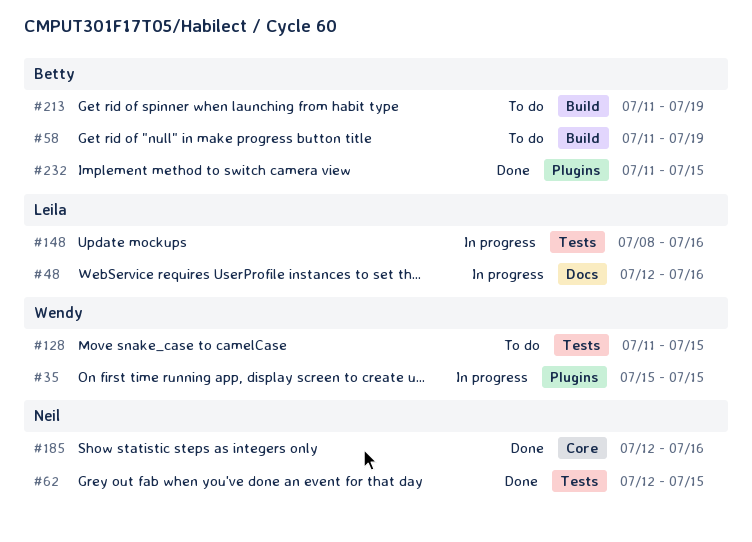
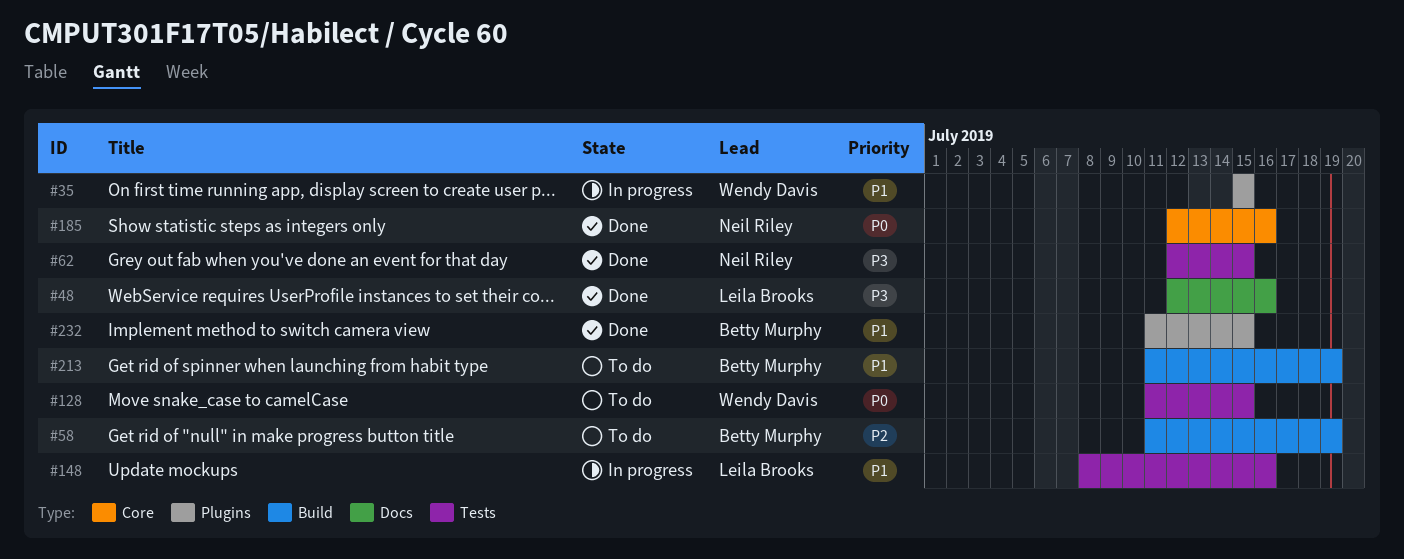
#48, status: In progress -> Done

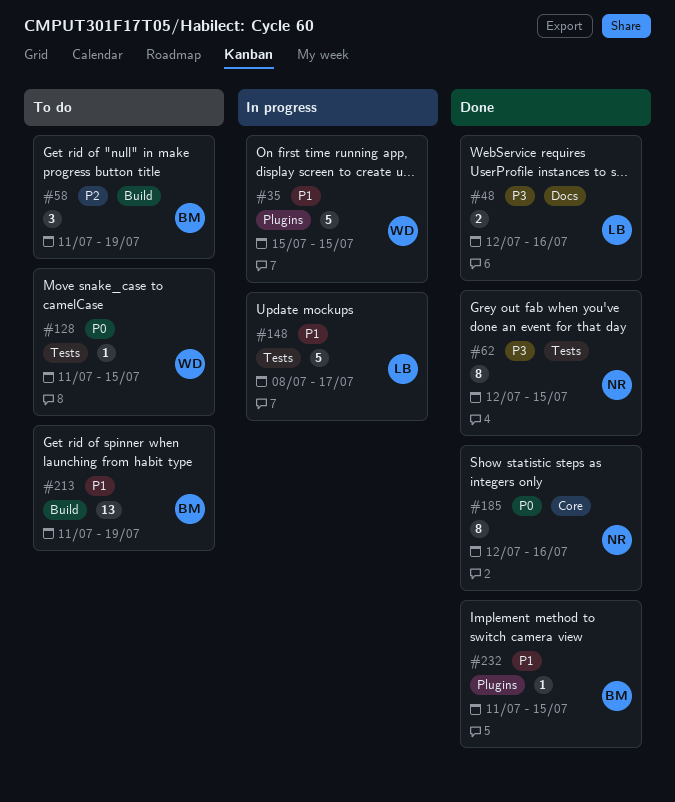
#148, due: Jul 16 -> Jul 17

